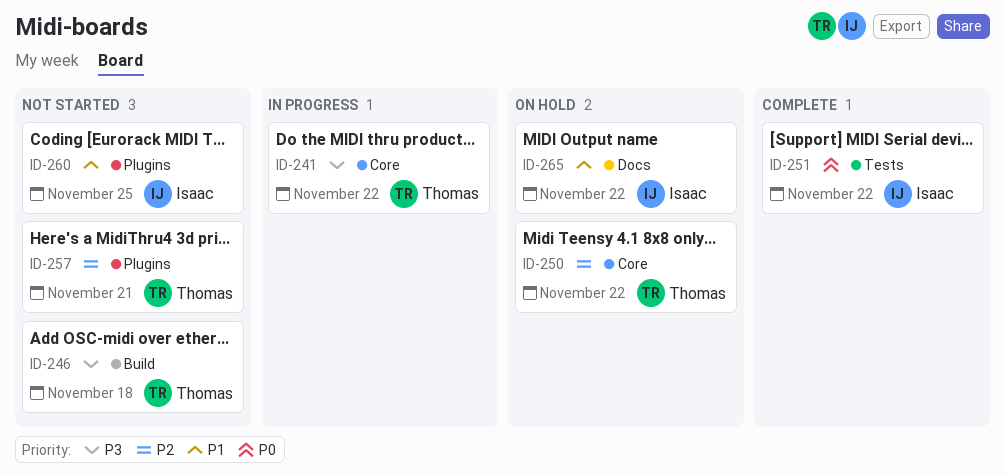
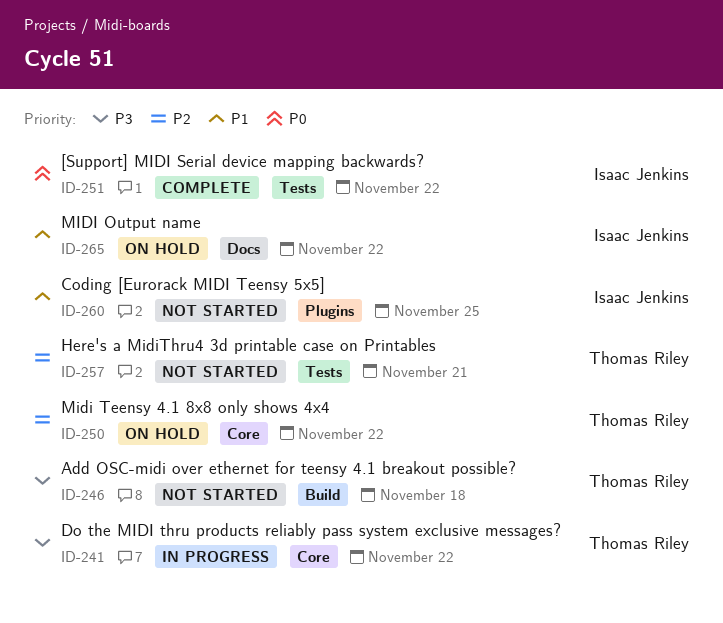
ID-257, label: Plugins -> Tests

